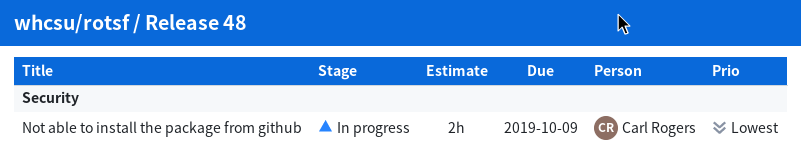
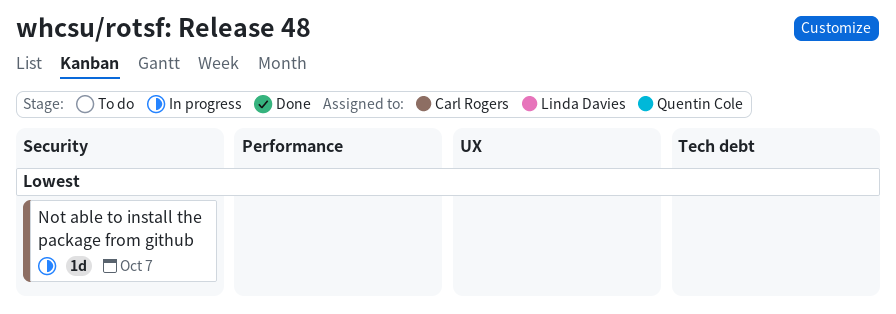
Not able to install the package from github, estimate: 2h -> 1d
Not able to install the package from github, due: Oct 9 -> Oct 7

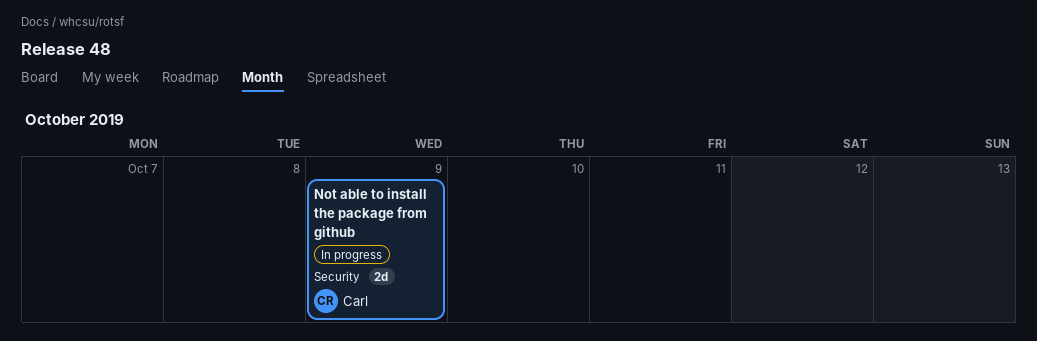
Not able to install the package from github, estimate: 1d -> 2d
Not able to install the package from github, due: Oct 7 -> Oct 9

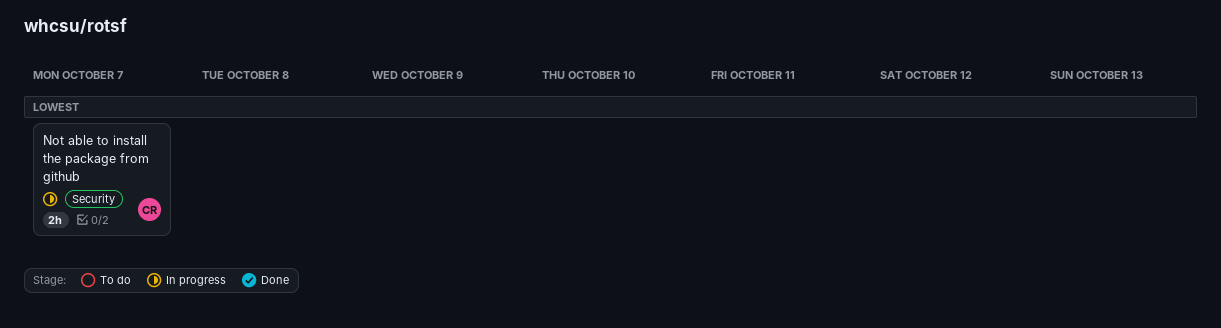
Not able to install the package from github, estimate: 2d -> 2h
Not able to install the package from github, due: Oct 9 -> Oct 7

